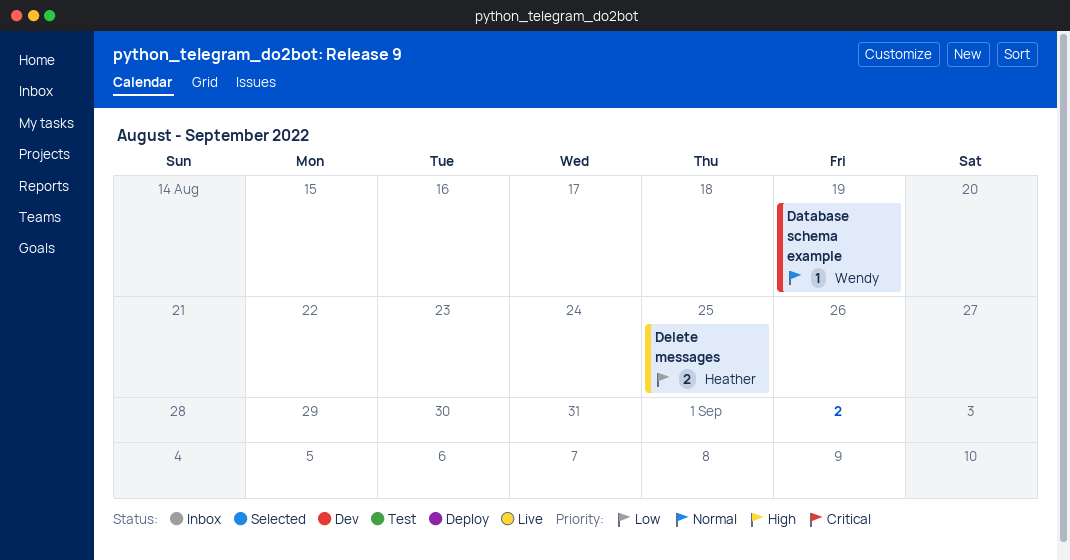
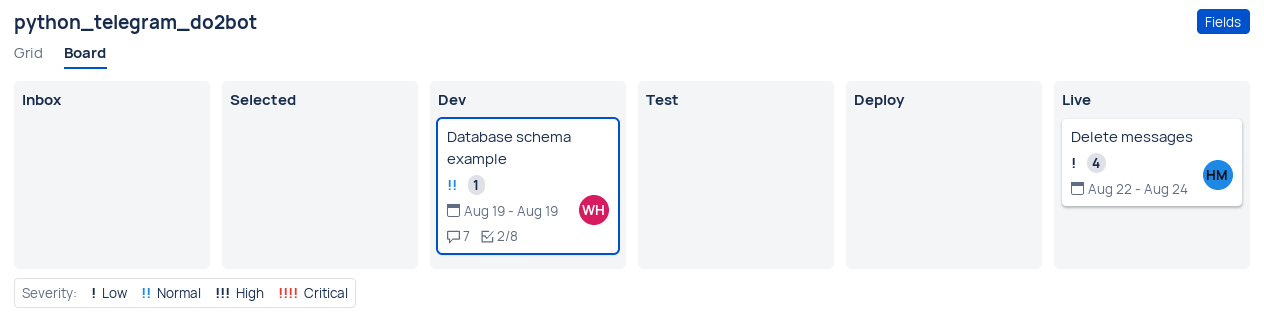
Delete messages, estimate: 2 -> 4
Delete messages, due: Aug 25 -> Aug 24

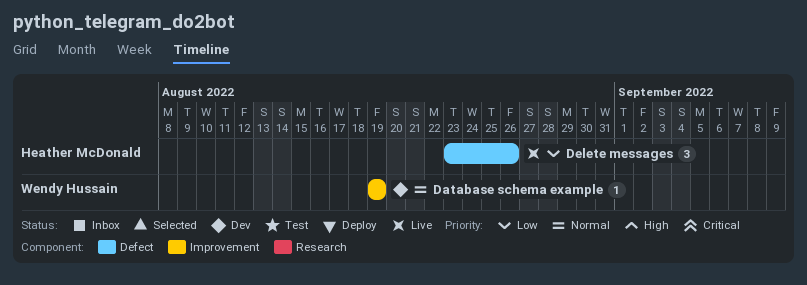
Delete messages, estimate: 4 -> 3
Delete messages, start: Aug 22 -> Aug 23
Delete messages, due: Aug 24 -> Aug 26

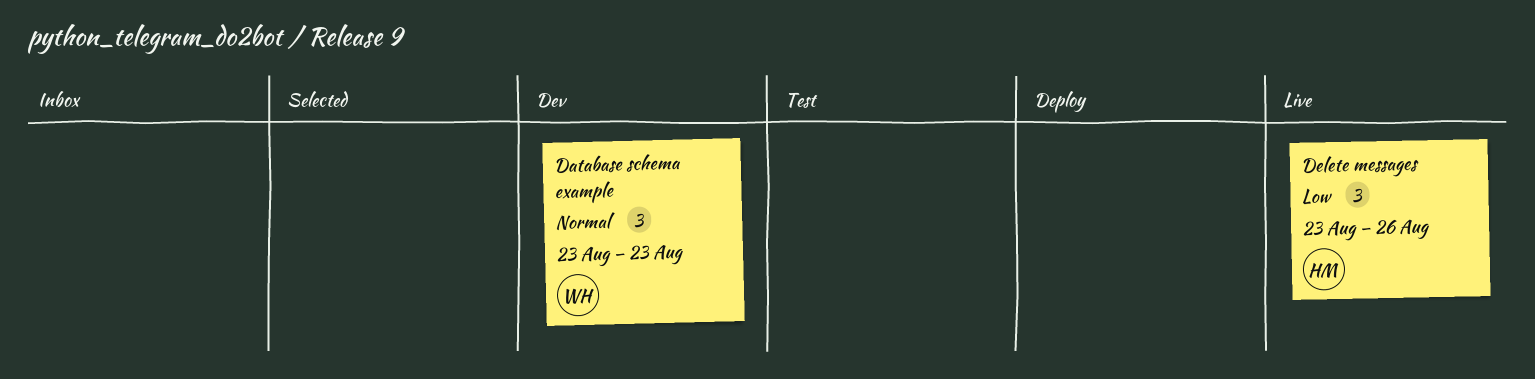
Database schema example, estimate: 1 -> 3
Database schema example, start: Aug 19 -> Aug 23
Database schema example, due: Aug 19 -> Aug 23

